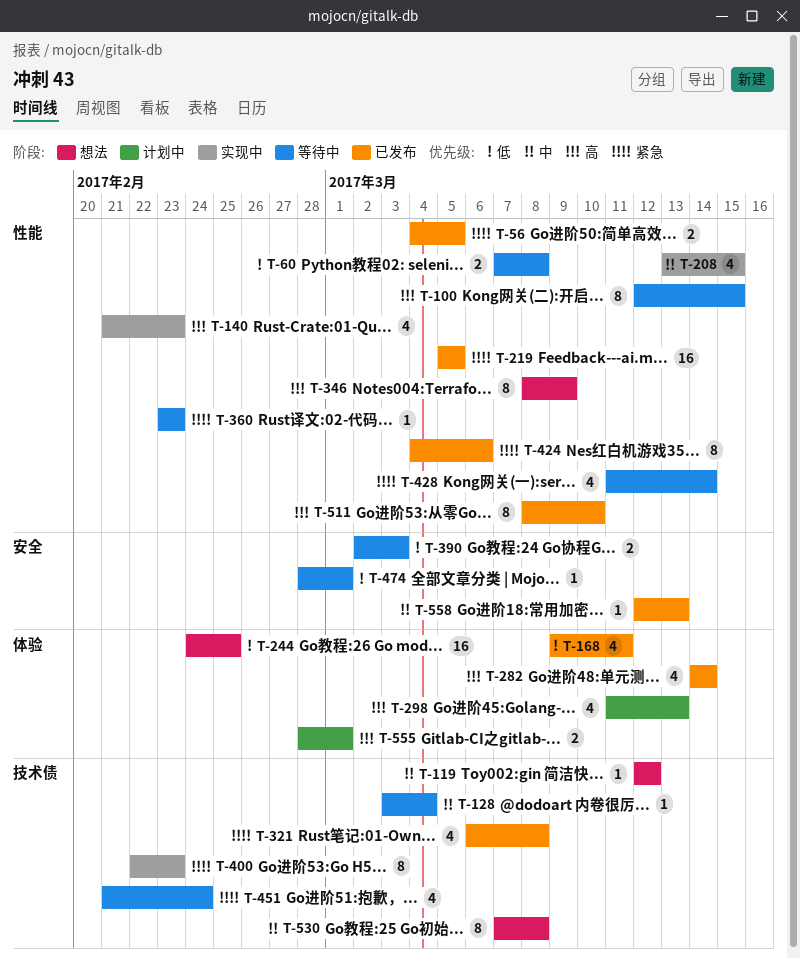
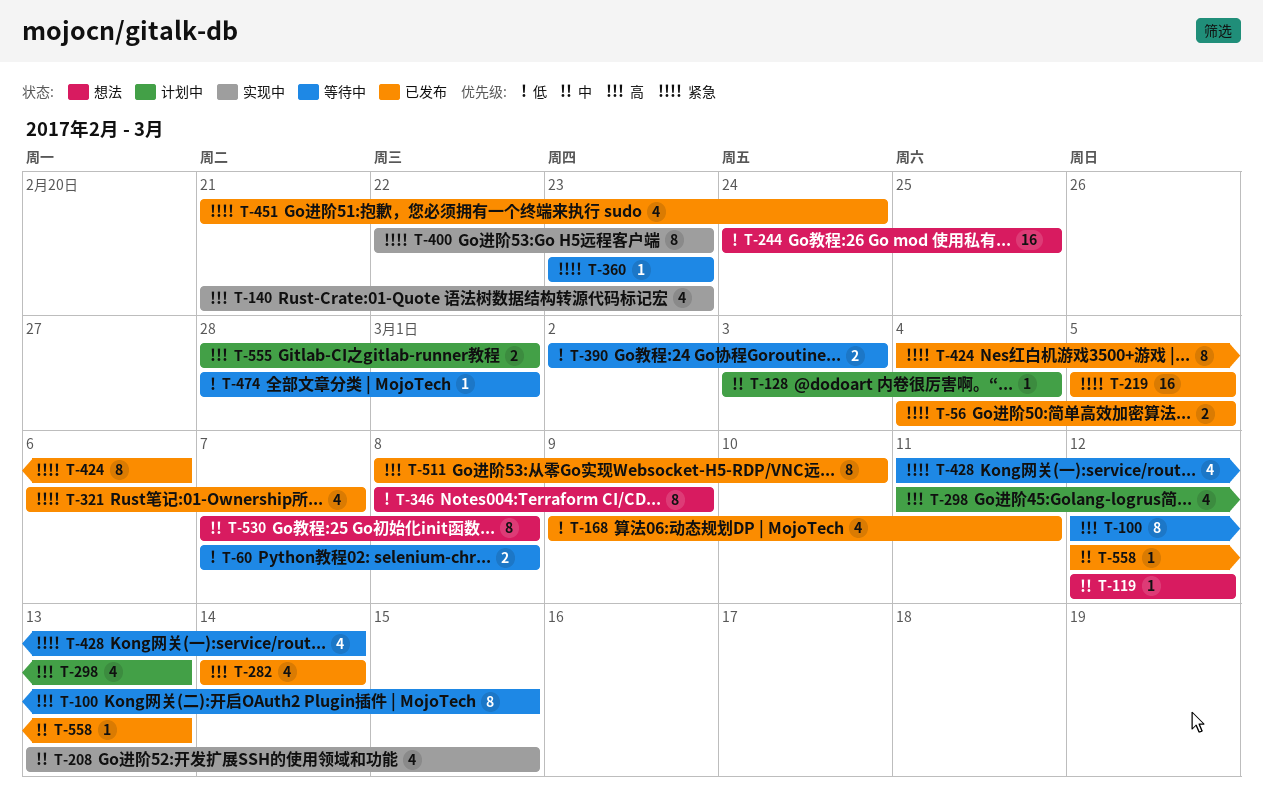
T-128, status: 等待中 -> 计划中
T-321, due: Mar 8 -> Mar 7
T-346, priority: 高 -> 低
T-451, status: 等待中 -> 已发布

